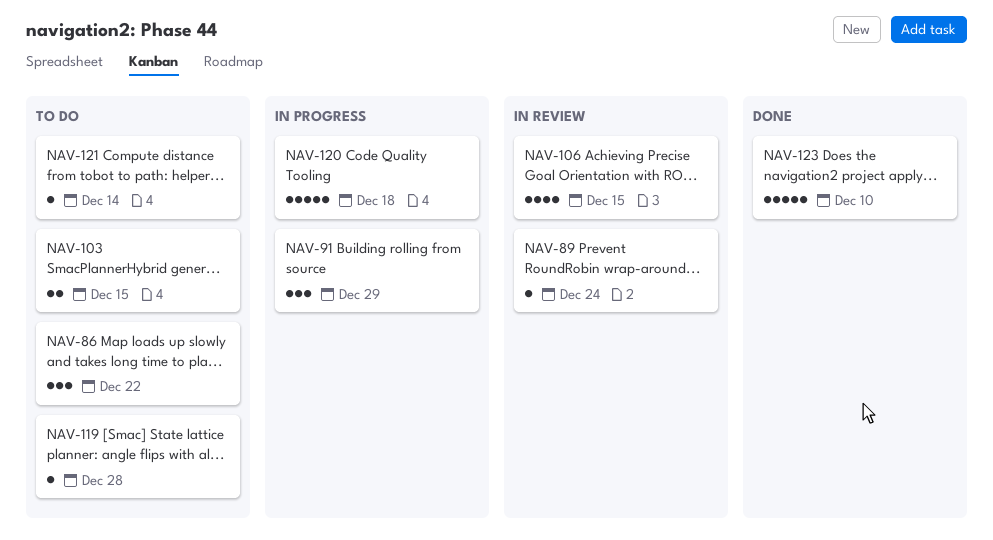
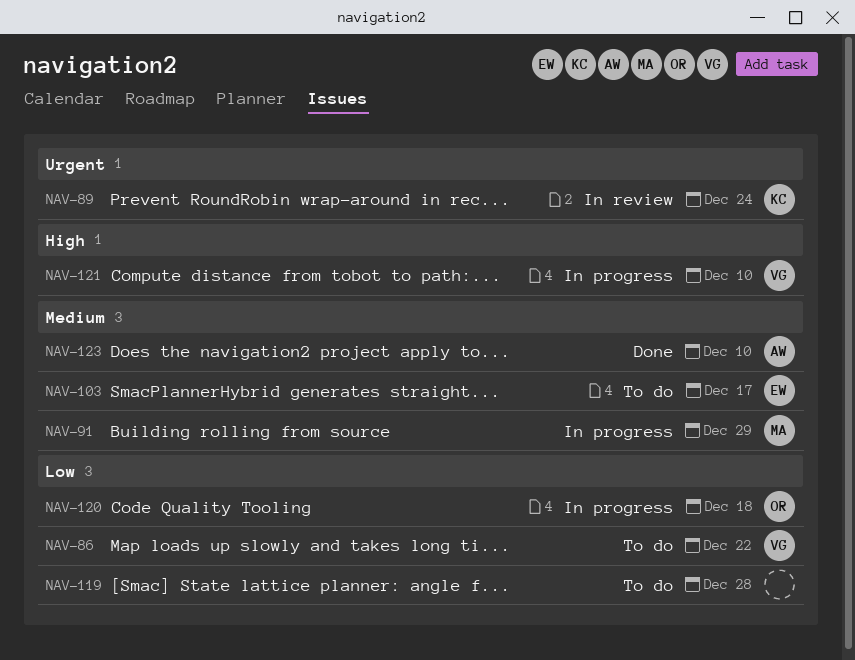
NAV-103, due: Dec 15 -> Dec 17
NAV-106: present -> none
NAV-121, status: To do -> In progress
NAV-121, due: Dec 14 -> Dec 10

